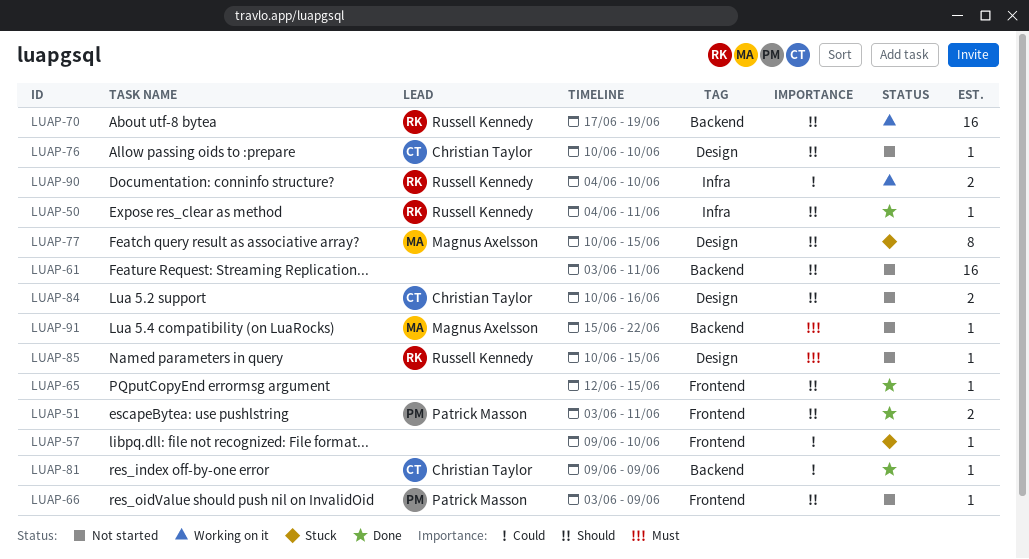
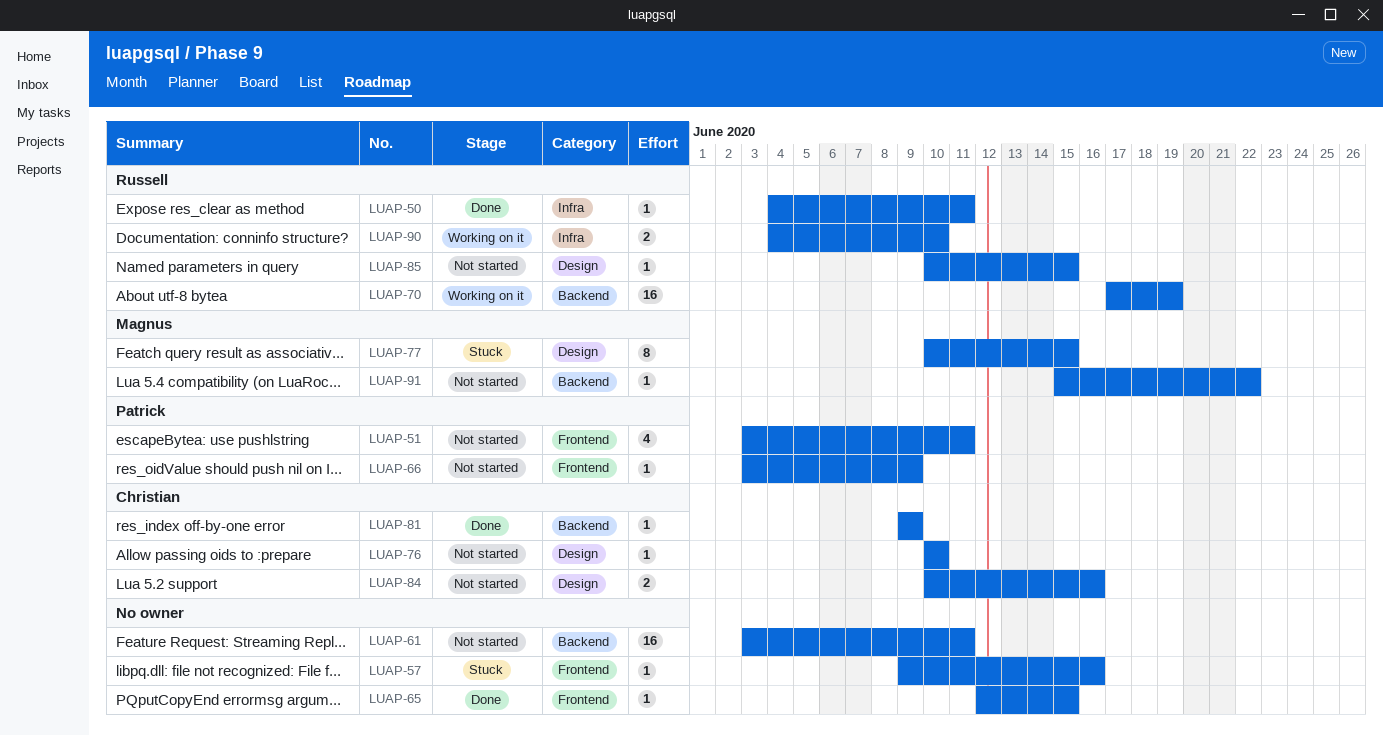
LUAP-51, status: Done -> Not started
LUAP-51, estimate: 2 -> 4
LUAP-57, due: Jun 10 -> Jun 16

